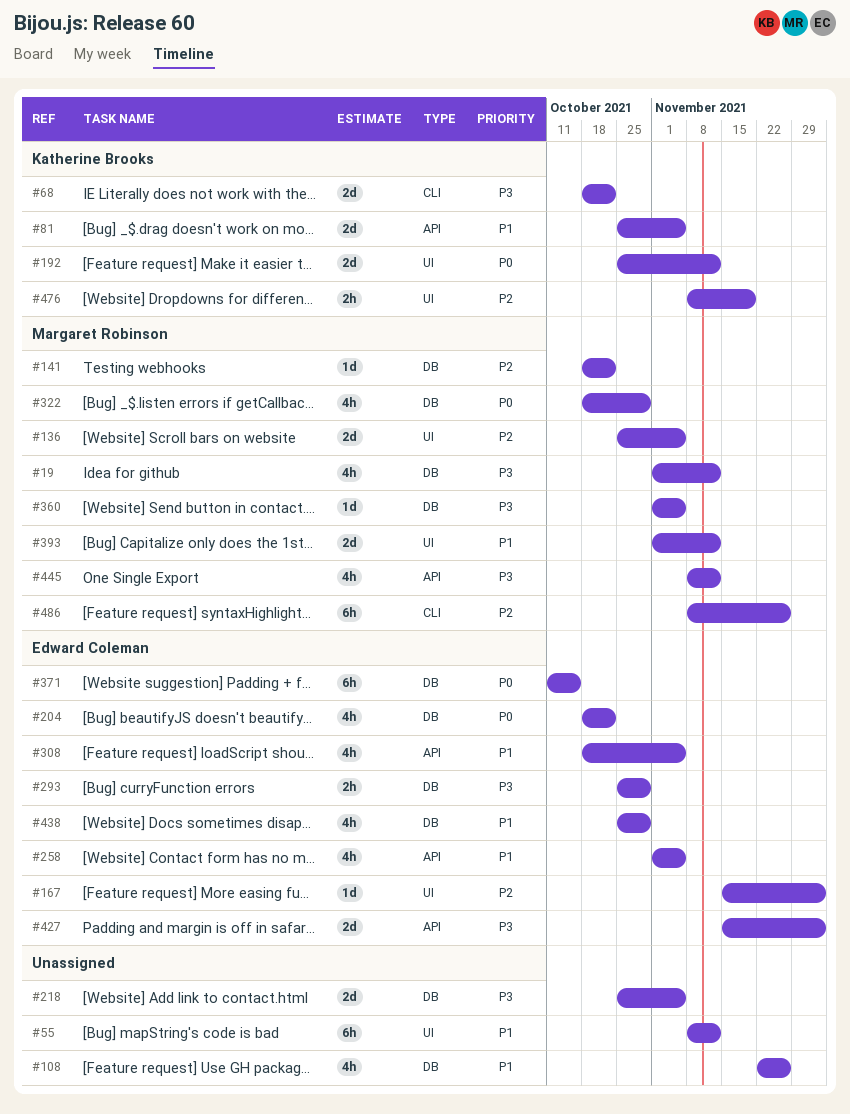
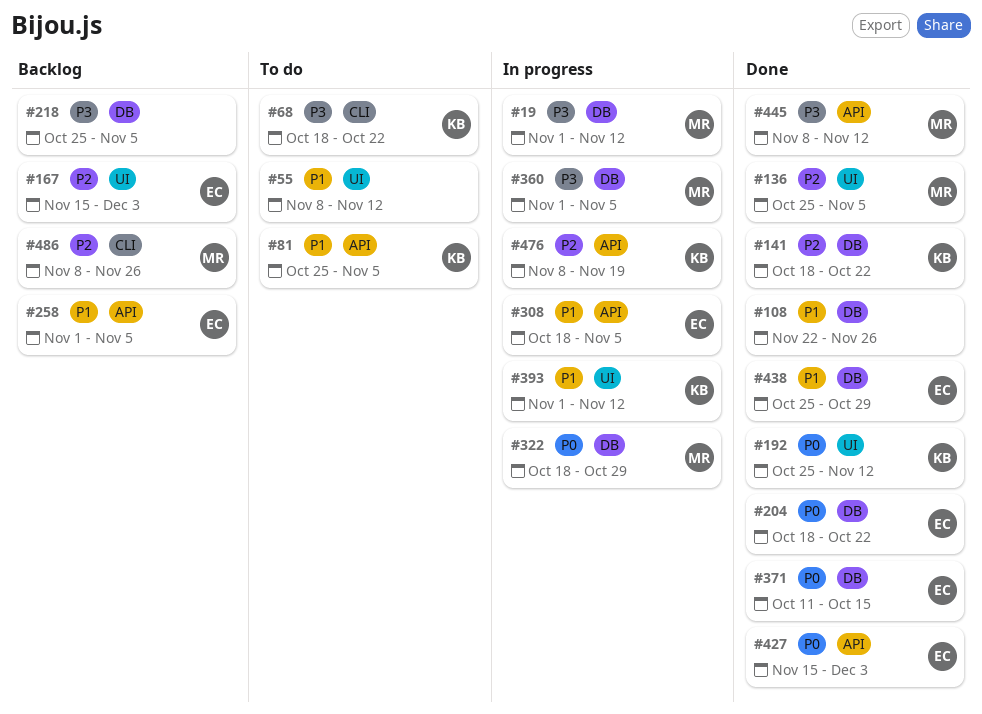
#141, owner: Margaret Robinson -> Katherine Brooks
#293: present -> none
#393, owner: Margaret Robinson -> Katherine Brooks
#427, priority: P3 -> P0
#476, label: UI -> API

